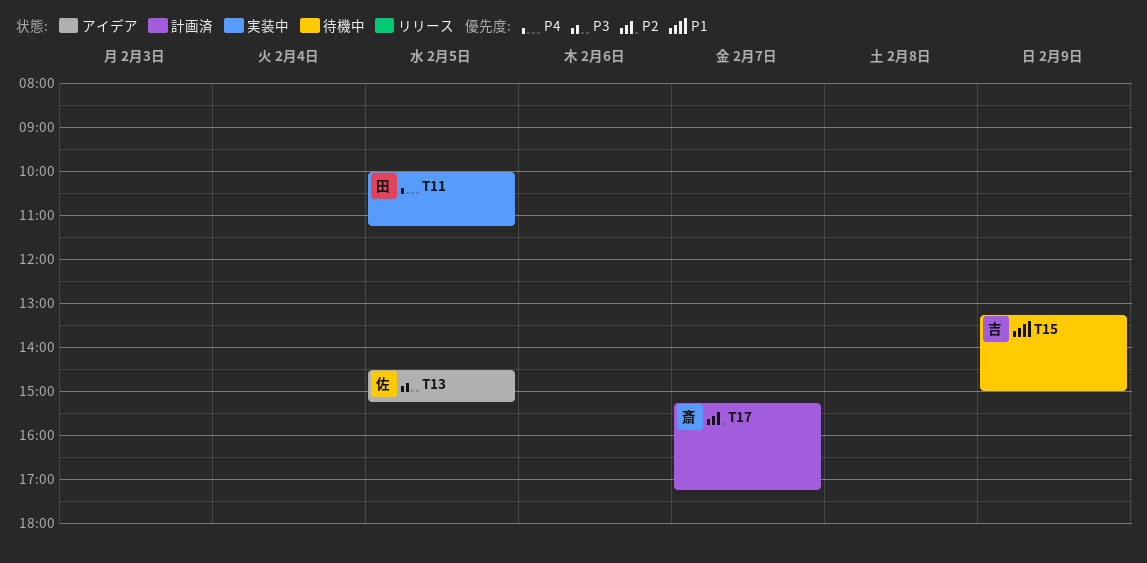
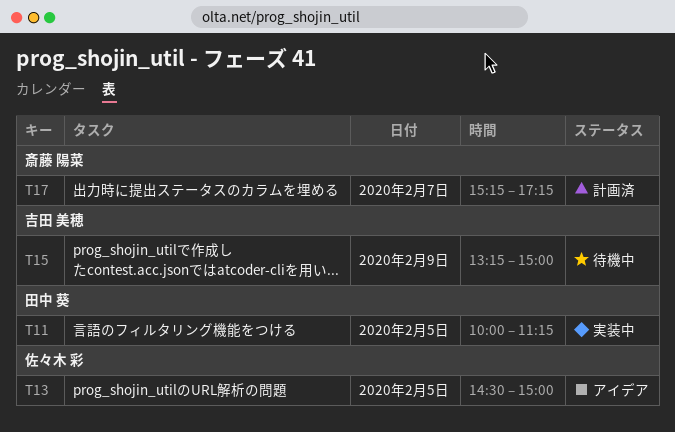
T13, ends: 15:15 -> 15:00

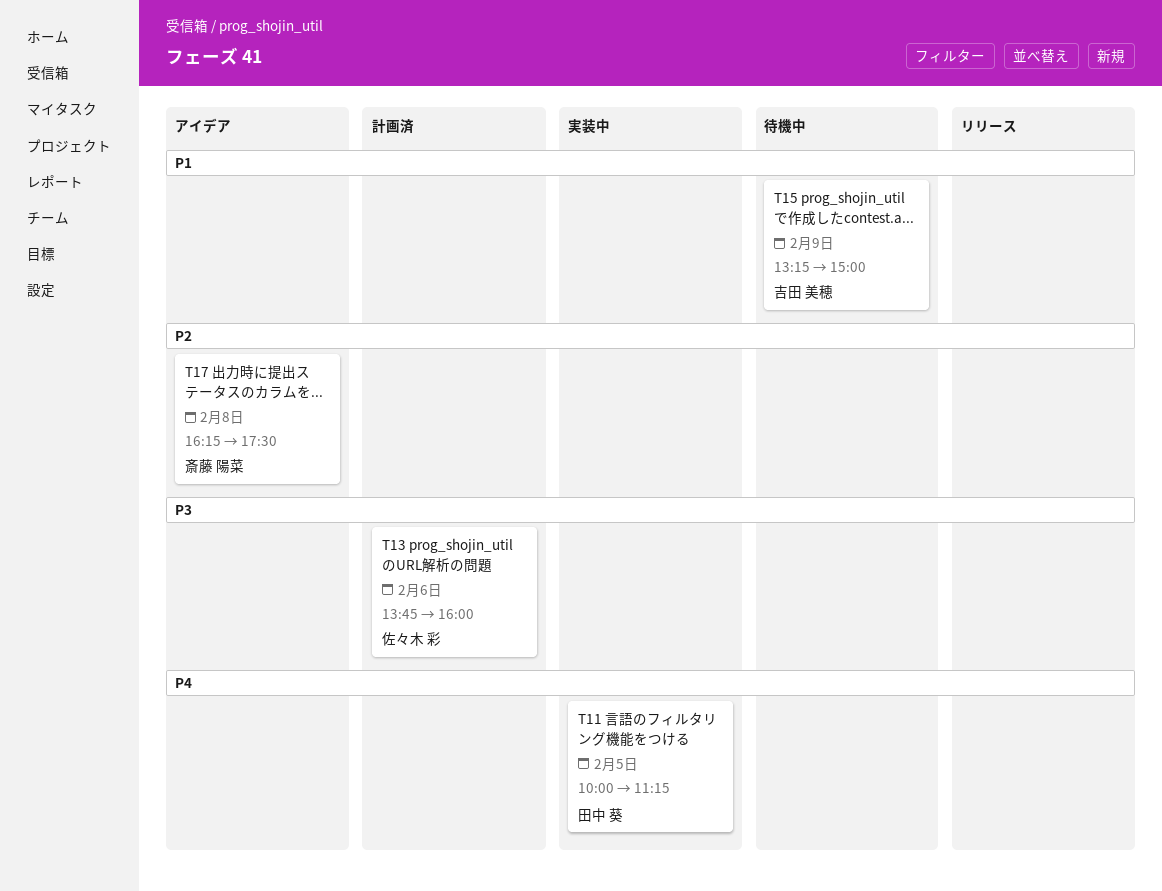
T13, status: アイデア -> 計画済
T13, day: Feb 5 -> Feb 6
T13, begins: 14:30 -> 13:45
T13, ends: 15:00 -> 16:00
T17, status: 計画済 -> アイデア
T17, day: Feb 7 -> Feb 8
T17, begins: 15:15 -> 16:15
T17, ends: 17:15 -> 17:30

